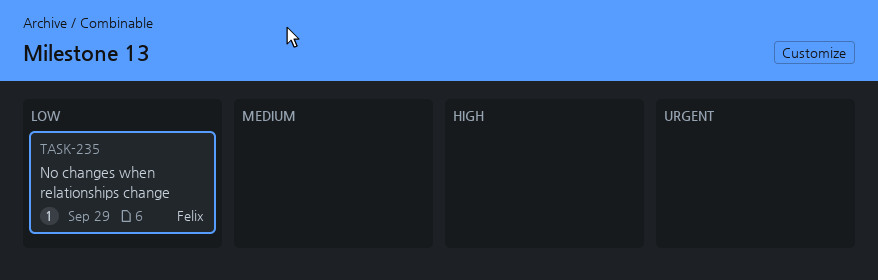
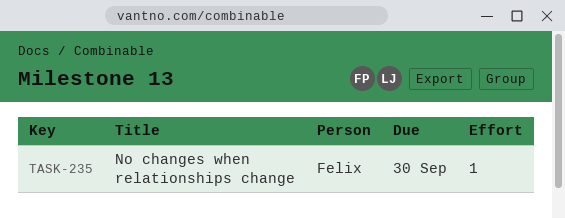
TASK-235, due: Sep 29 -> Sep 30

